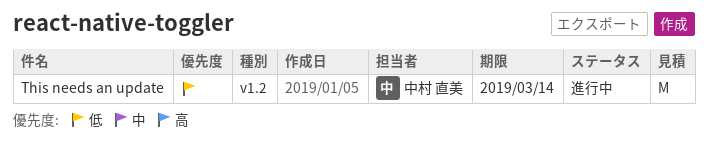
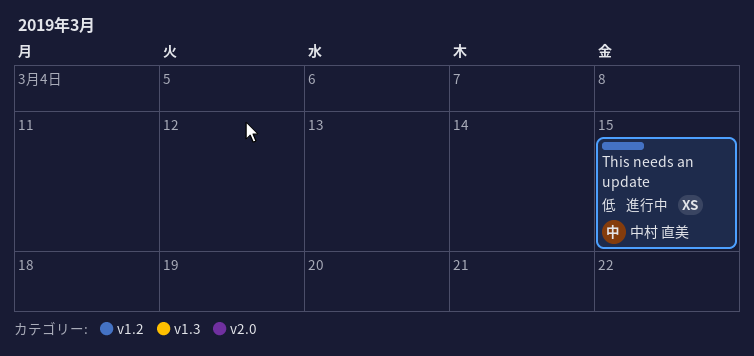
This needs an update, estimate: M -> XS
This needs an update, due: Mar 14 -> Mar 15

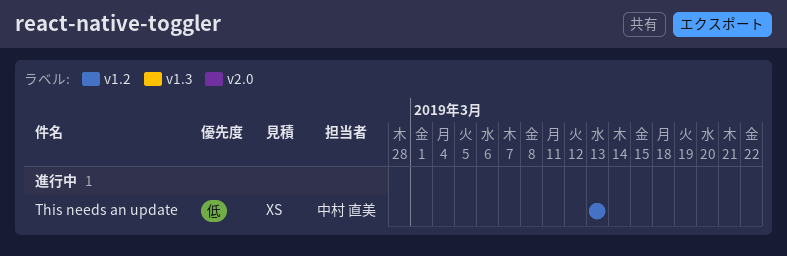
This needs an update, due: Mar 15 -> Mar 13

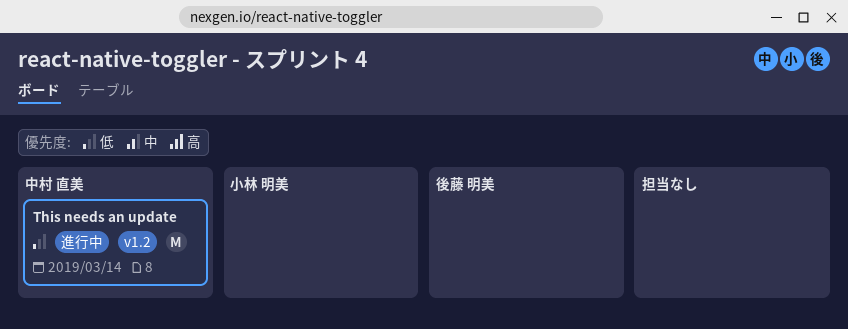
This needs an update, estimate: XS -> M
This needs an update, due: Mar 13 -> Mar 14

